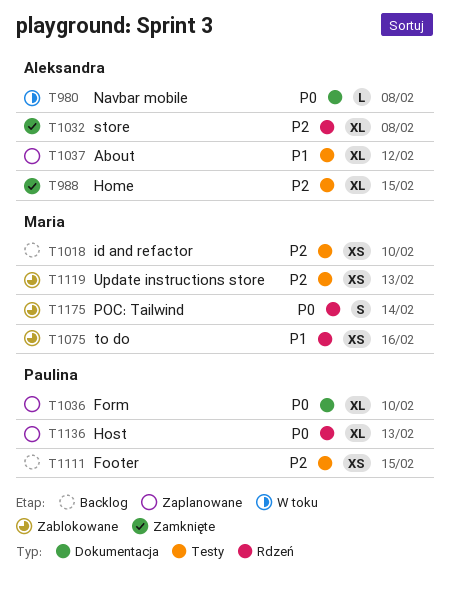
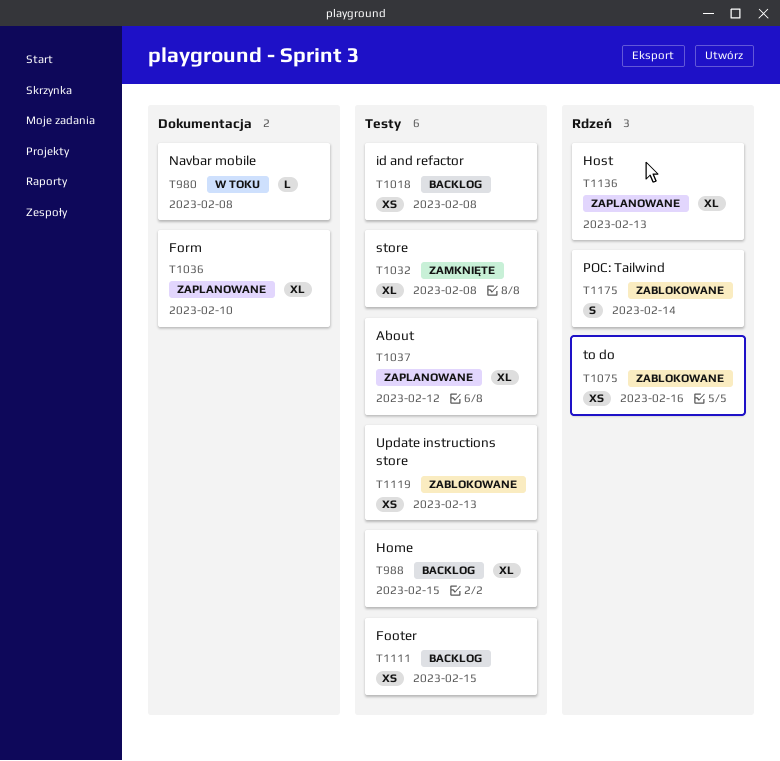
T988, status: Zamknięte -> Backlog
T1018, due: Feb 10 -> Feb 8
T1032, label: Rdzeń -> Testy

